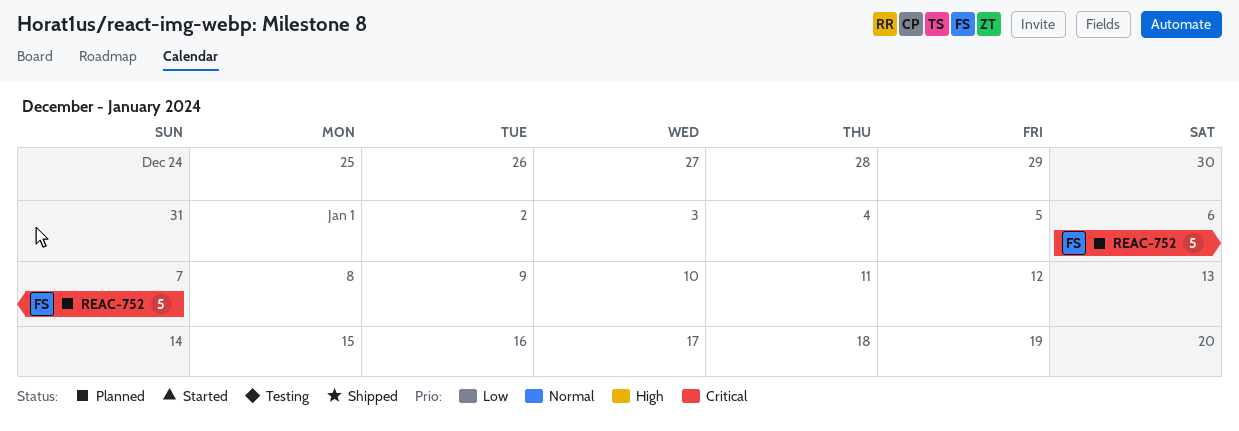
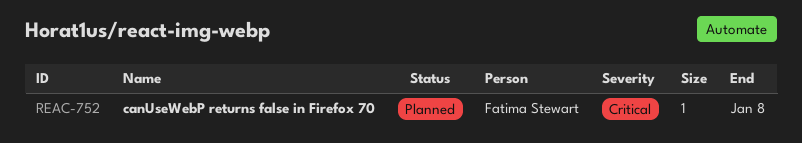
REAC-752, estimate: 5 -> 1
REAC-752, due: Jan 7 -> Jan 8

